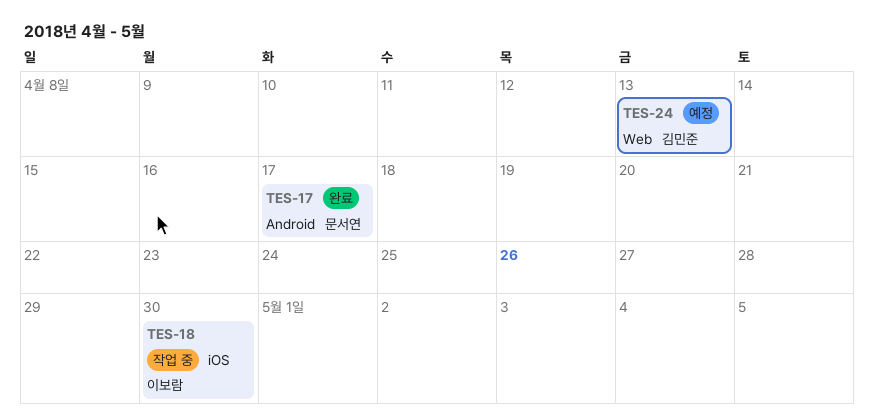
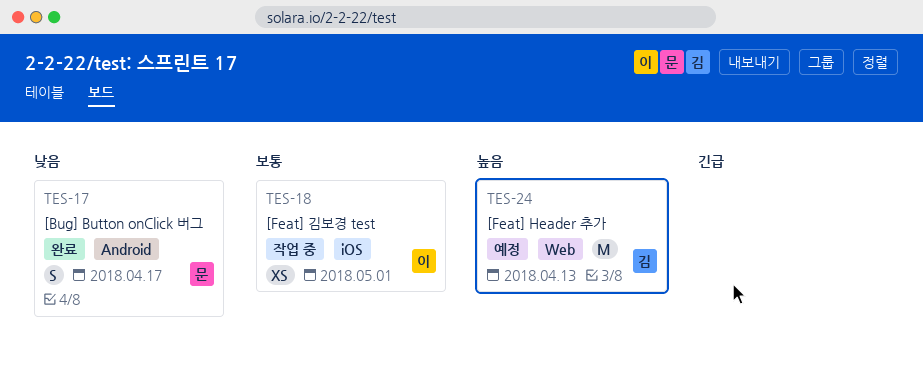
TES-18, due: Apr 30 -> May 1

